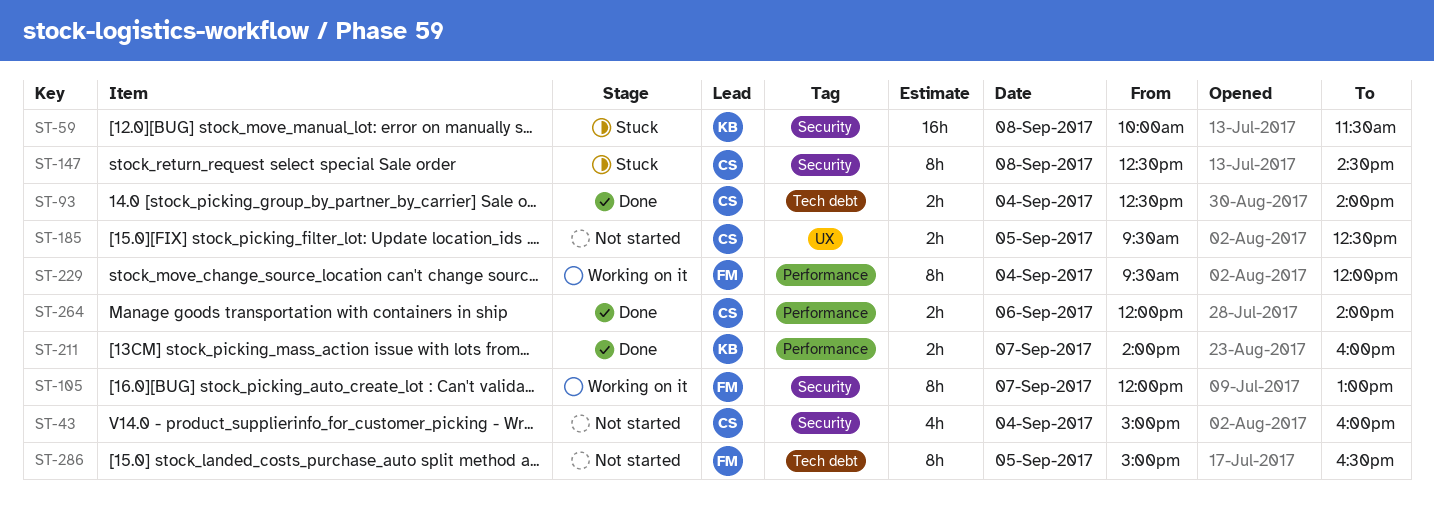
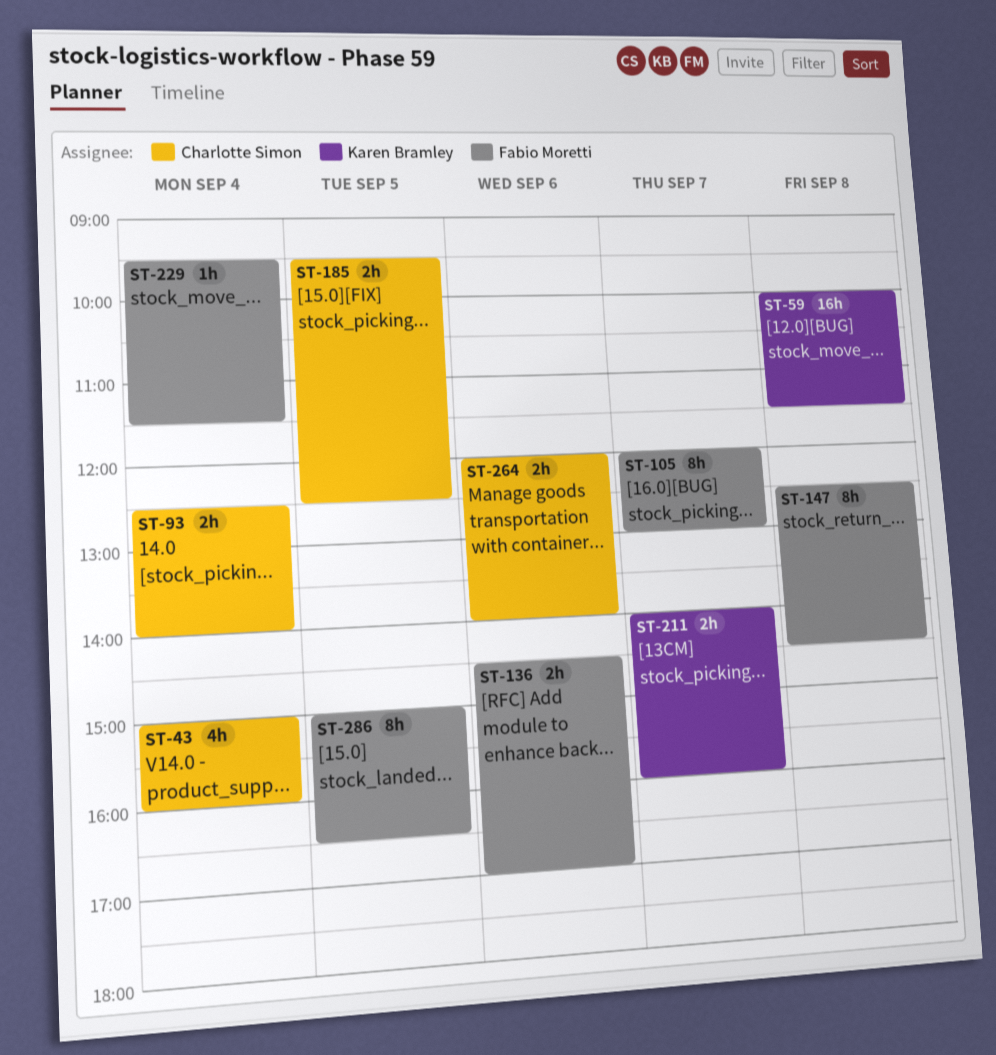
ST-136: none -> present
ST-147, owner: Charlotte Simon -> Fabio Moretti
ST-229, estimate: 8h -> 1h
ST-229, ends: 12:00 -> 11:30

